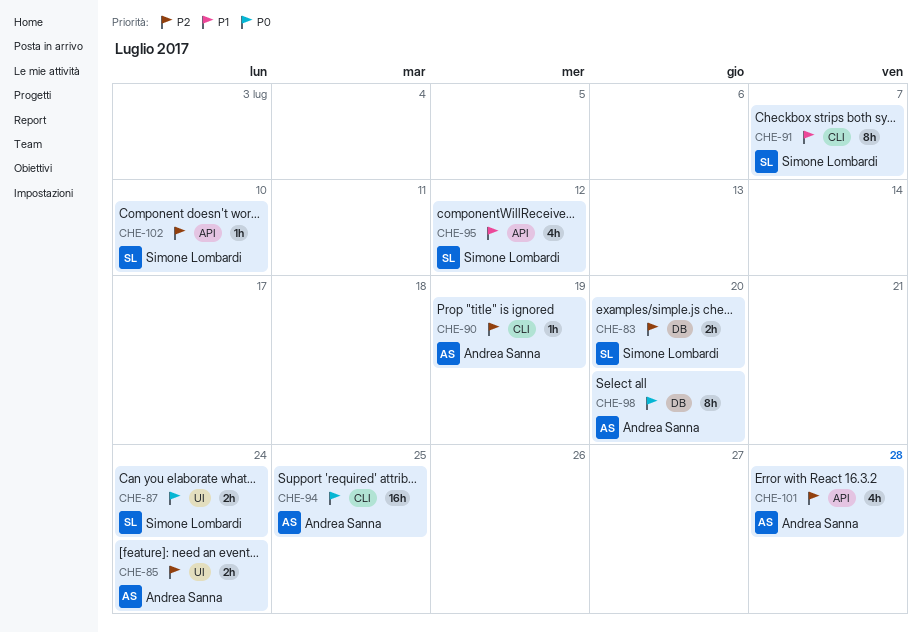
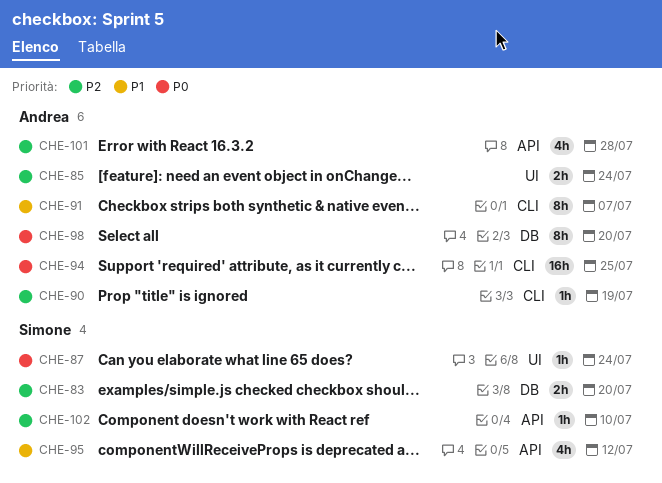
CHE-87, estimate: 2h -> 1h
CHE-91, owner: Simone Lombardi -> Andrea Sanna

